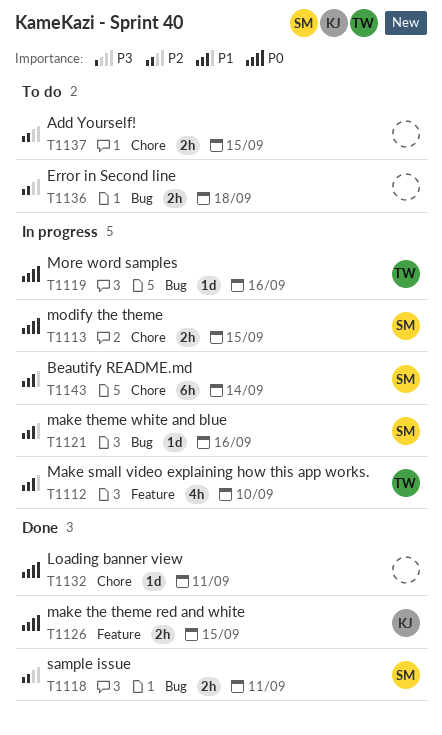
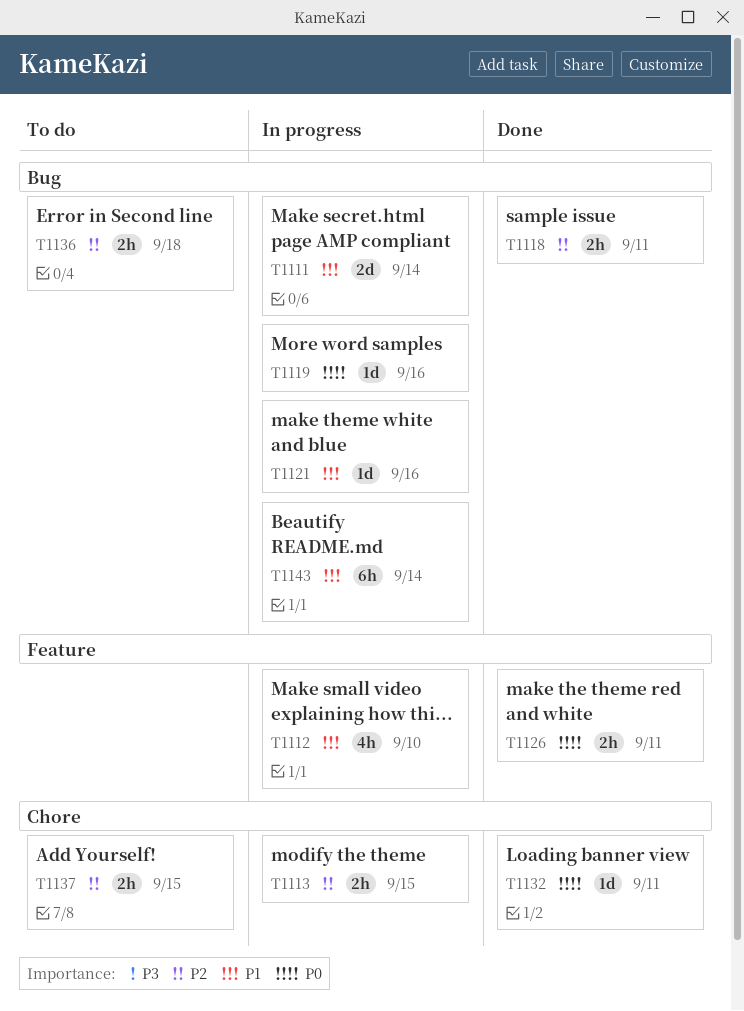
T1111: none -> present
T1113, priority: P0 -> P2
T1126, due: Sep 15 -> Sep 11
T1143, label: Chore -> Bug

